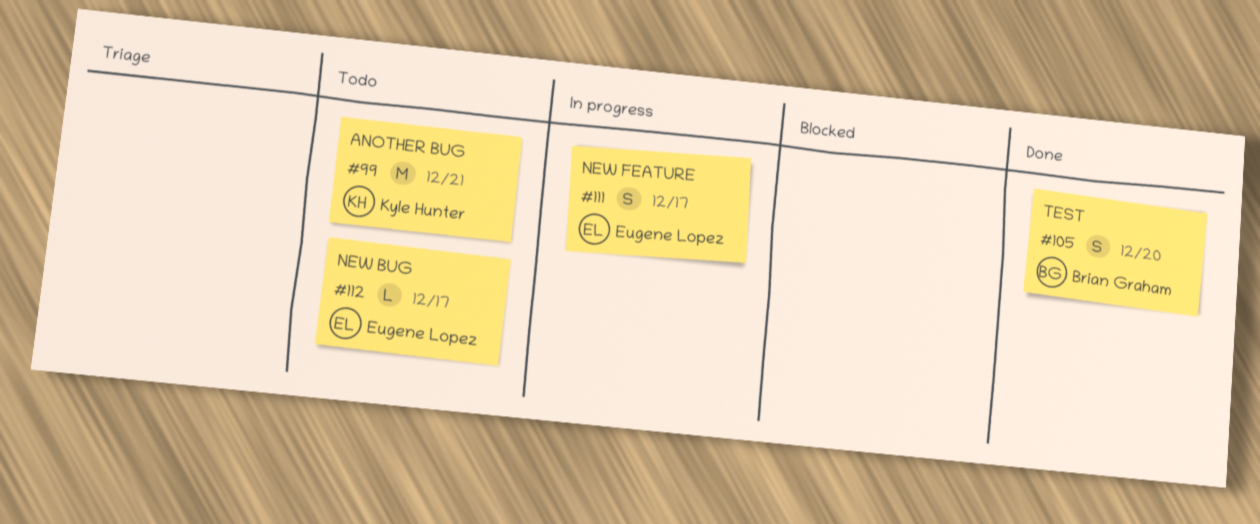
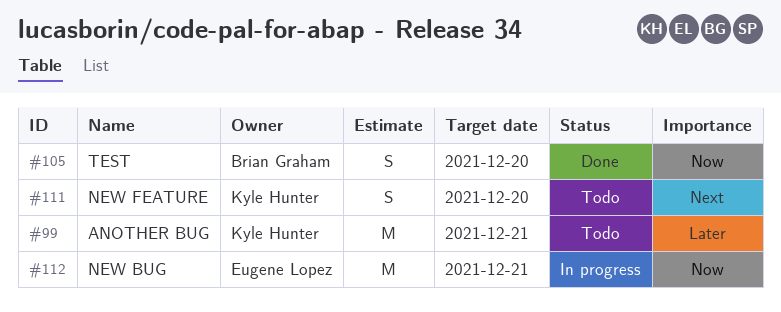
#111, status: In progress -> Todo
#111, owner: Eugene Lopez -> Kyle Hunter
#111, due: Dec 17 -> Dec 20
#112, status: Todo -> In progress
#112, estimate: L -> M
#112, due: Dec 17 -> Dec 21

